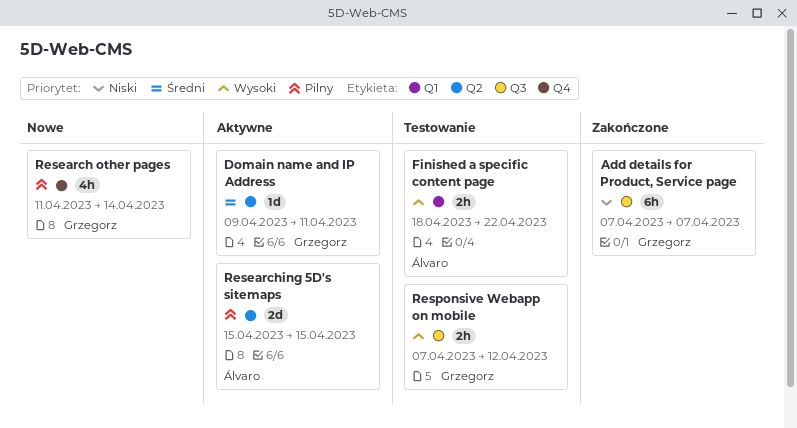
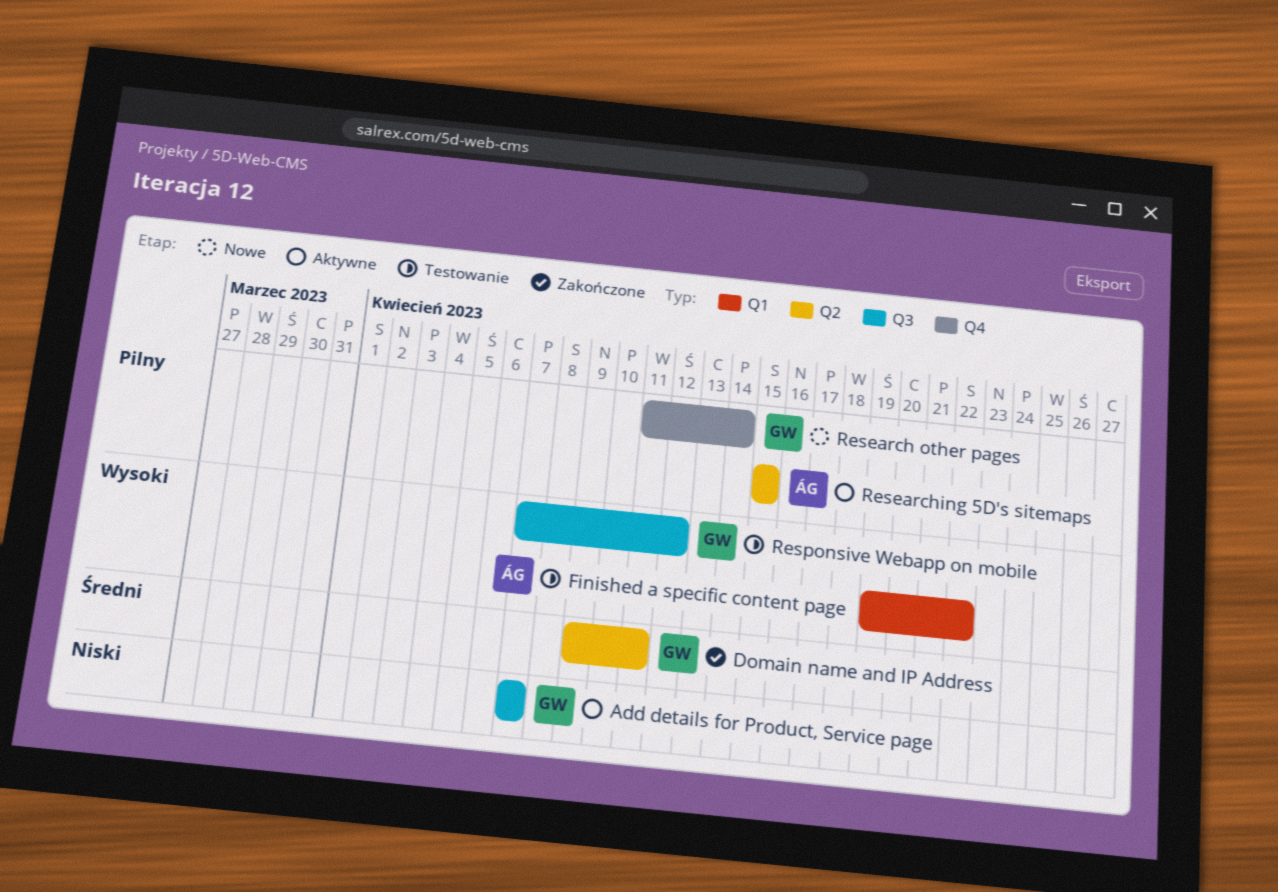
Add details for Product, Service page, status: Zakończone -> Aktywne
Domain name and IP Address, status: Aktywne -> Zakończone
Finished a specific content page, start: Apr 18 -> Apr 19

